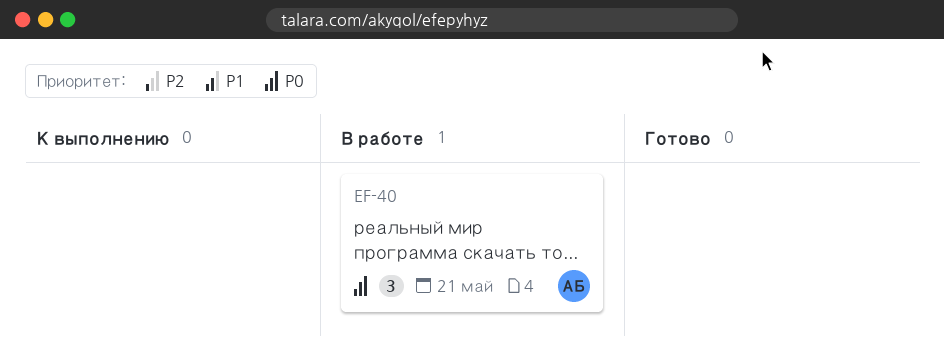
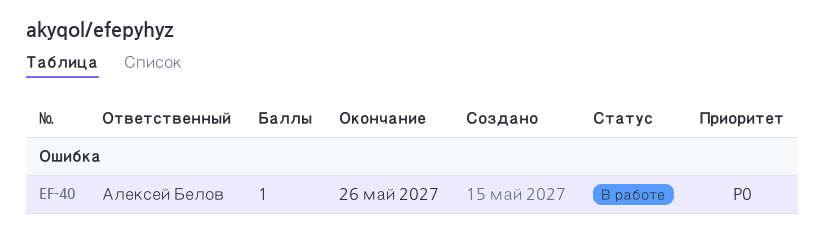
EF-40, estimate: 3 -> 1
EF-40, due: May 21 -> May 26

